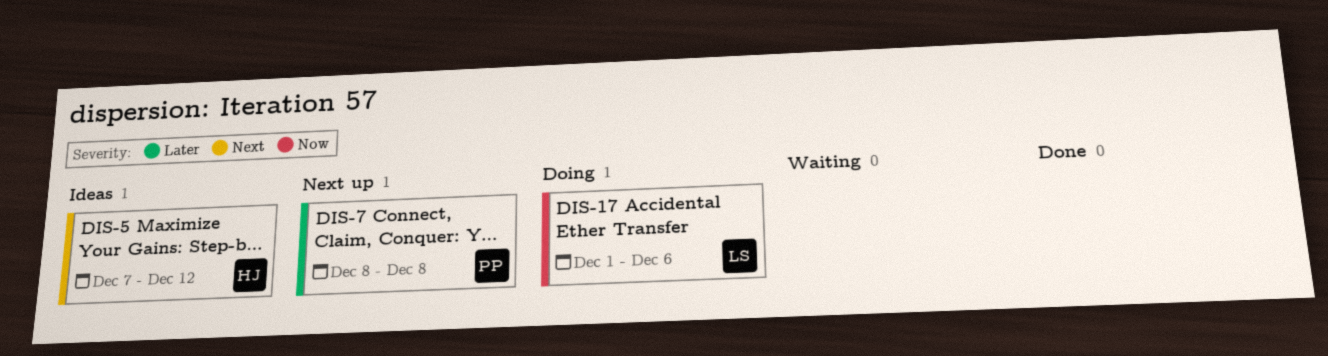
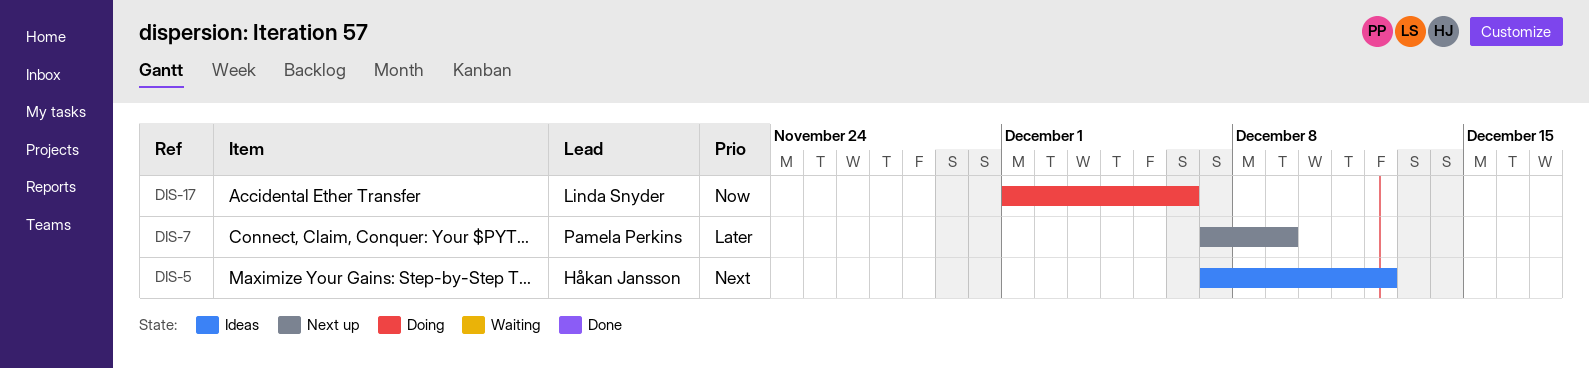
DIS-7, start: Dec 8 -> Dec 7
DIS-7, due: Dec 8 -> Dec 9

